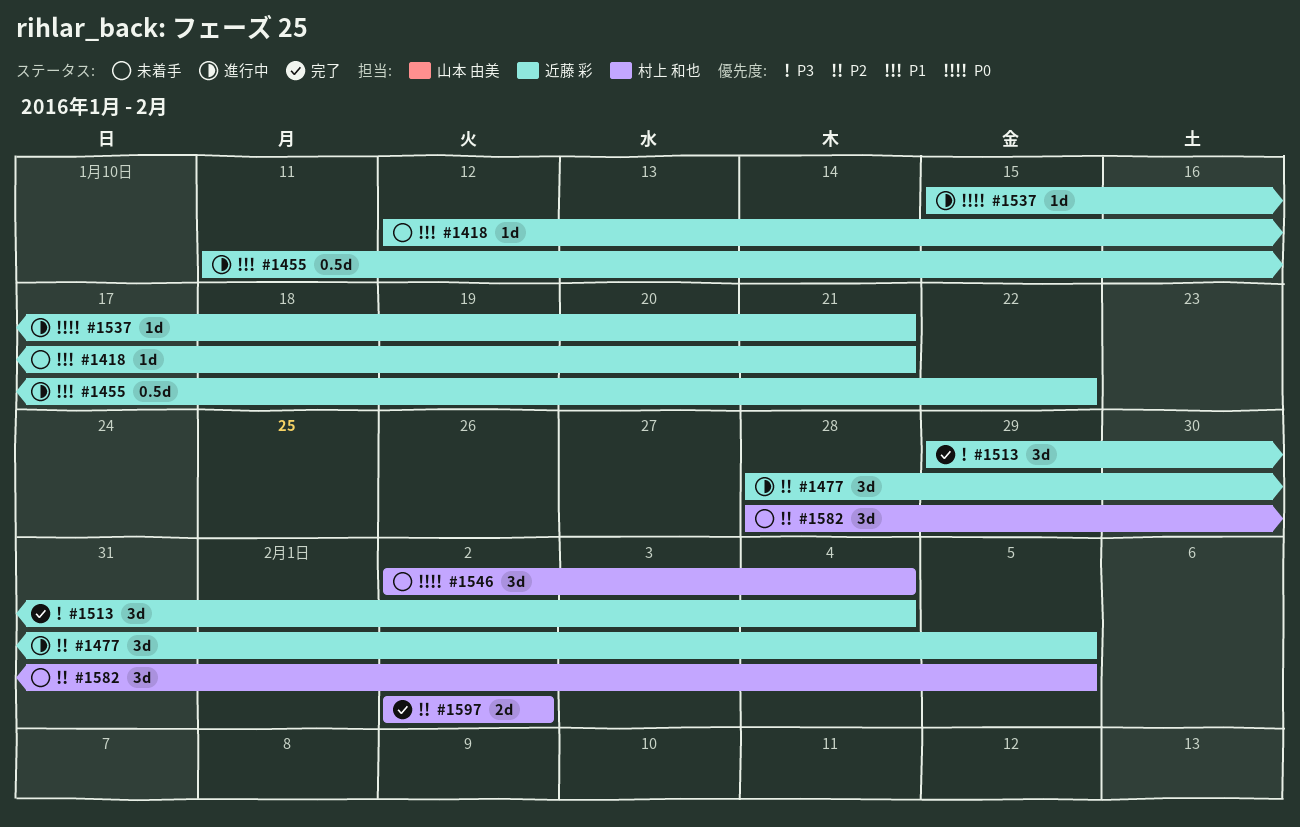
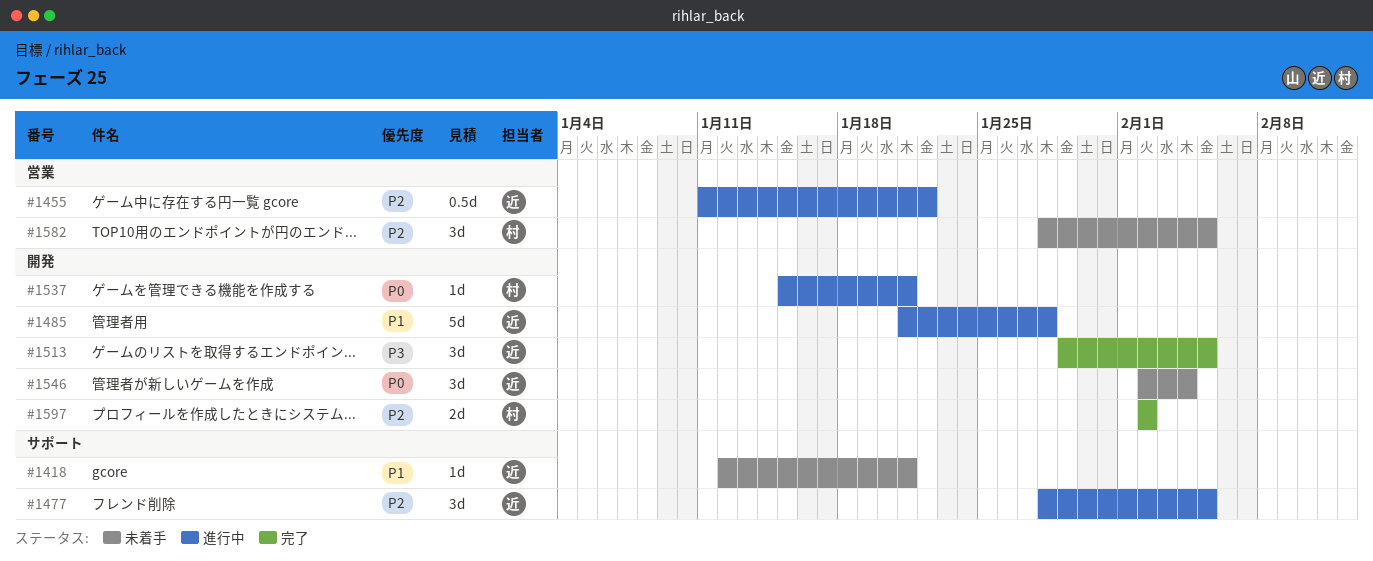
#1455, priority: P1 -> P2
#1485: none -> present
#1513, due: Feb 4 -> Feb 5
#1537, owner: 近藤 彩 -> 村上 和也
#1546, owner: 村上 和也 -> 近藤 彩

